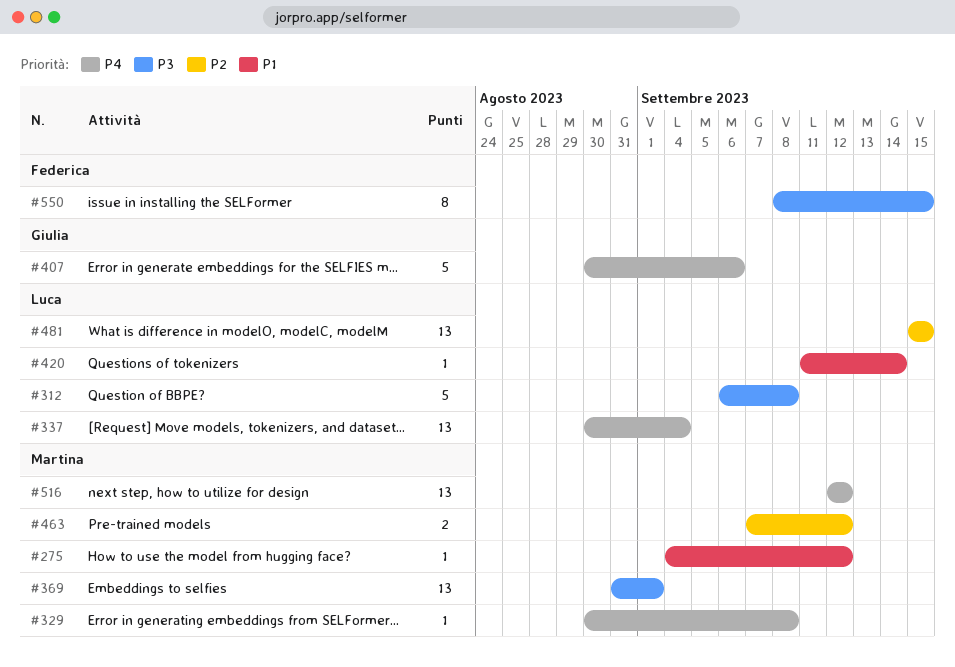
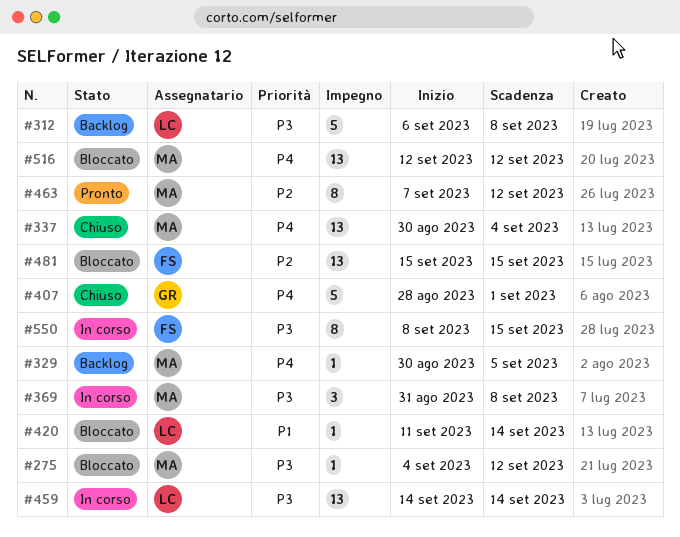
#275, priority: P1 -> P3
#329, due: Sep 8 -> Sep 5
#337, owner: Luca -> Martina
#369, estimate: 13 -> 3
#369, due: Sep 1 -> Sep 8
#407, start: Aug 30 -> Aug 28
#407, due: Sep 6 -> Sep 1
#459: none -> present
#463, estimate: 2 -> 8
#481, owner: Luca -> Federica

